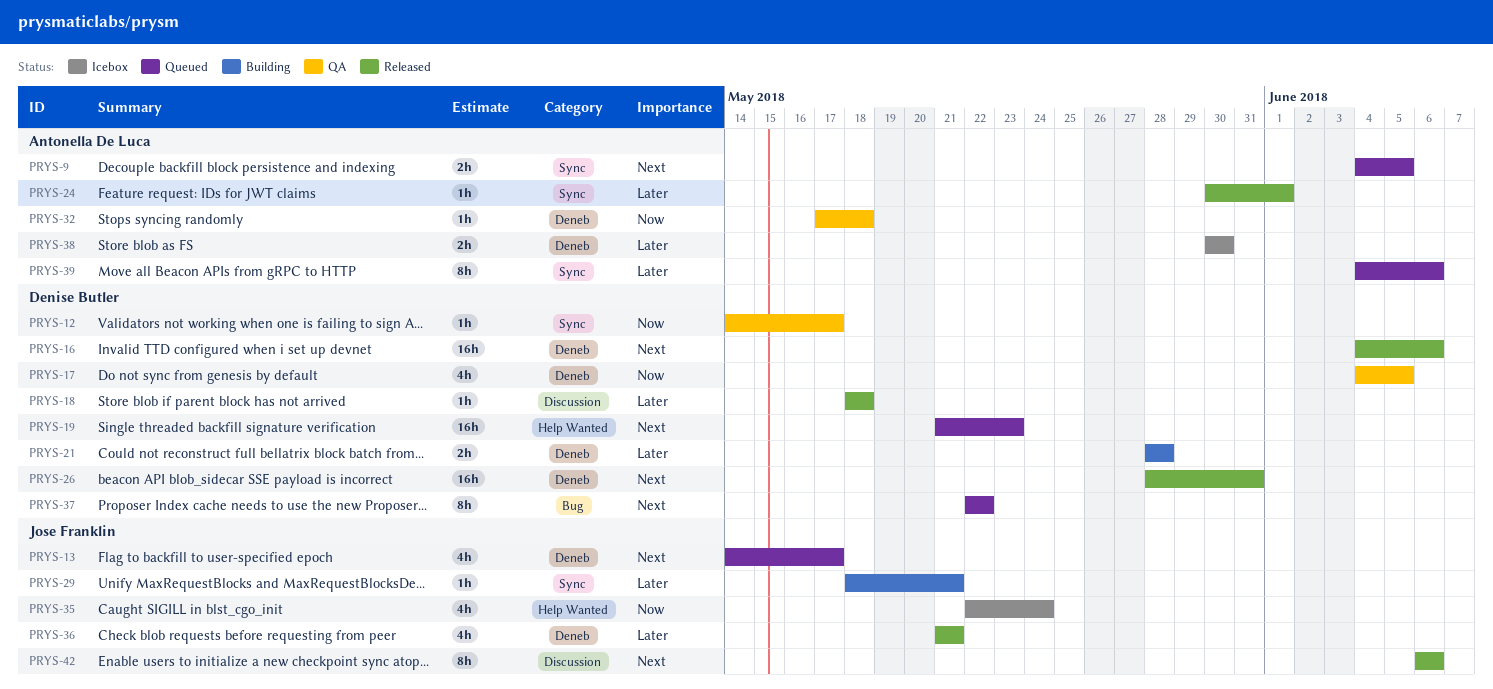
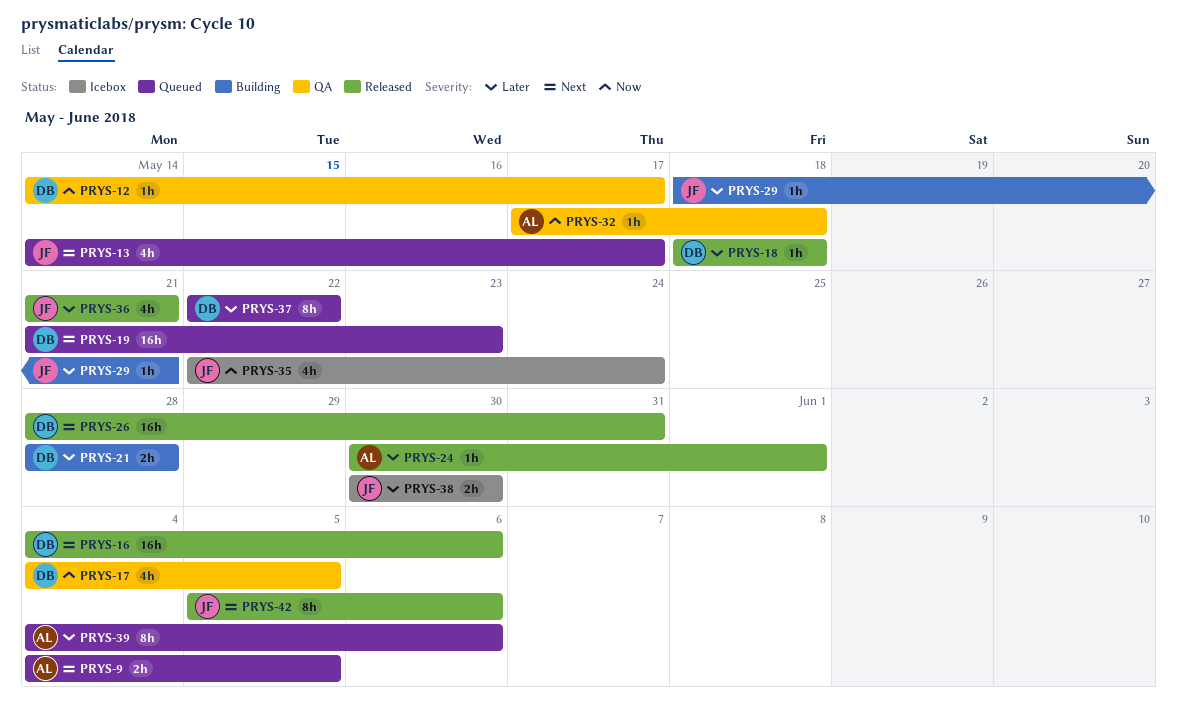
PRYS-37, priority: Next -> Later
PRYS-38, owner: Antonella De Luca -> Jose Franklin
PRYS-42, start: Jun 6 -> Jun 5

